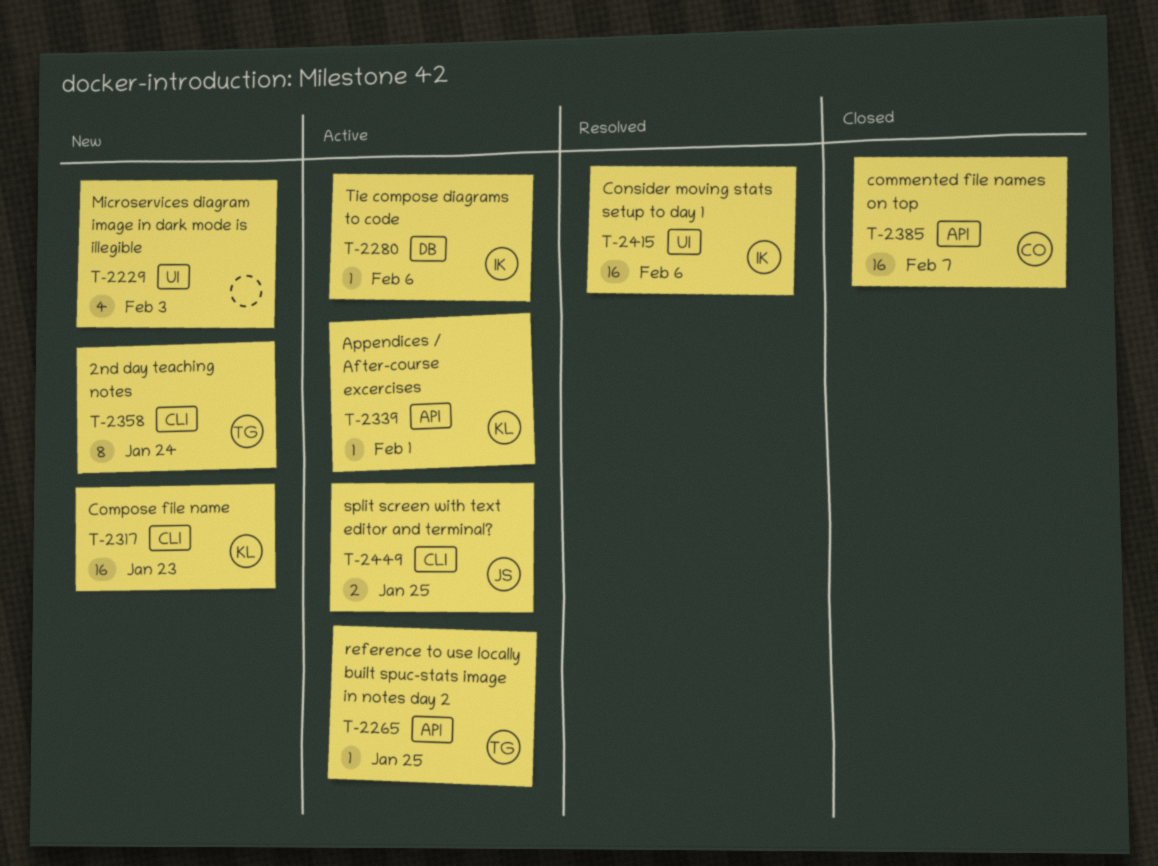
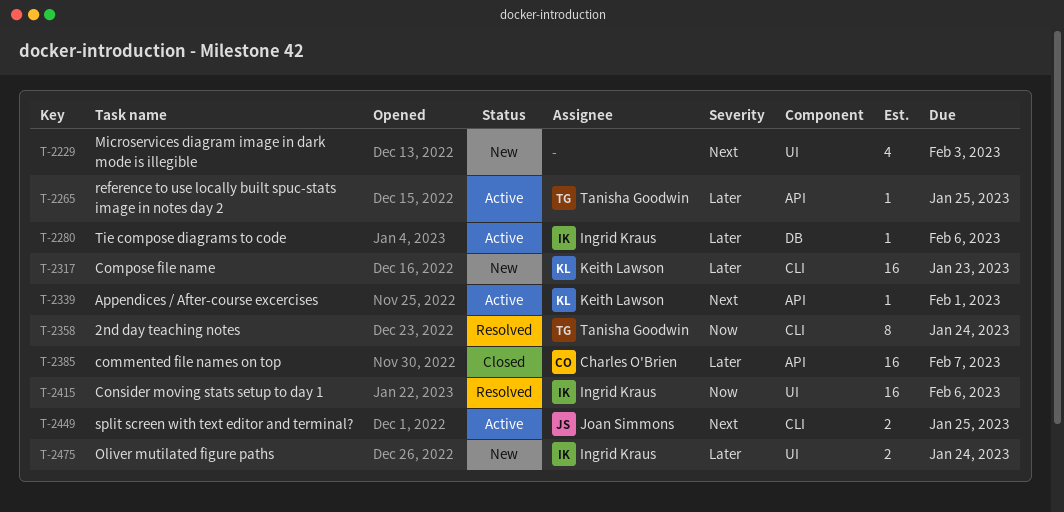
T-2358, status: New -> Resolved
T-2475: none -> present

